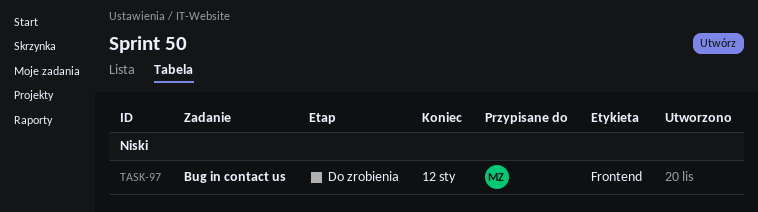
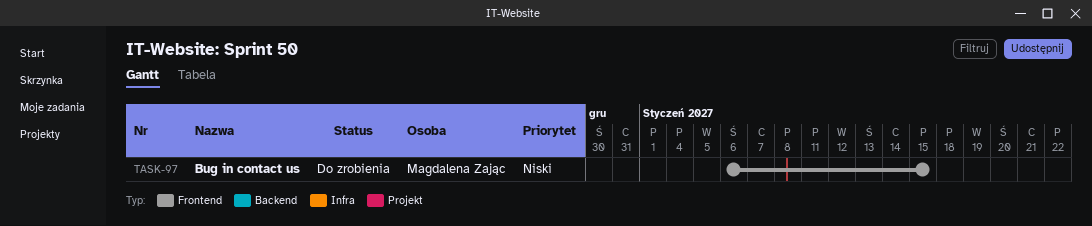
TASK-97, due: Jan 12 -> Jan 15

